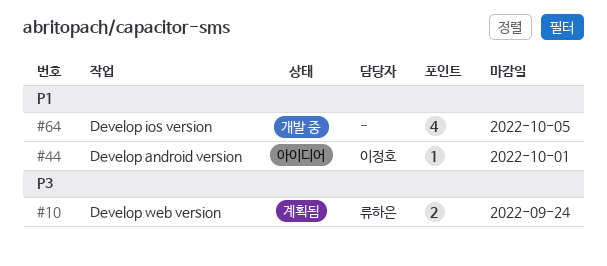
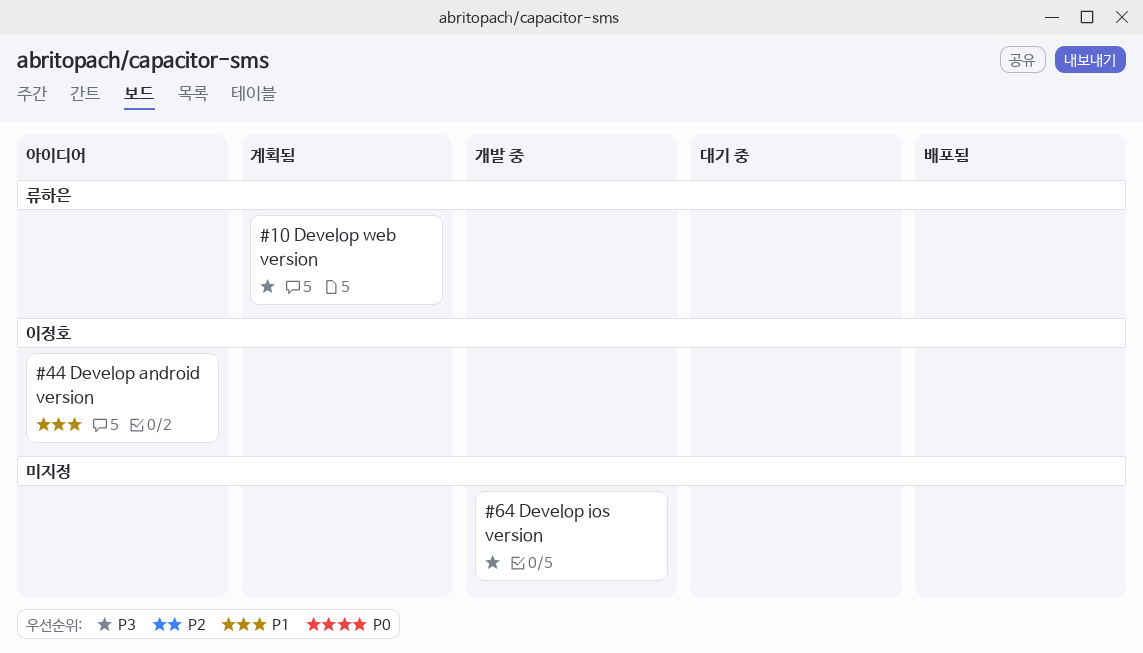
#64, priority: P1 -> P3

